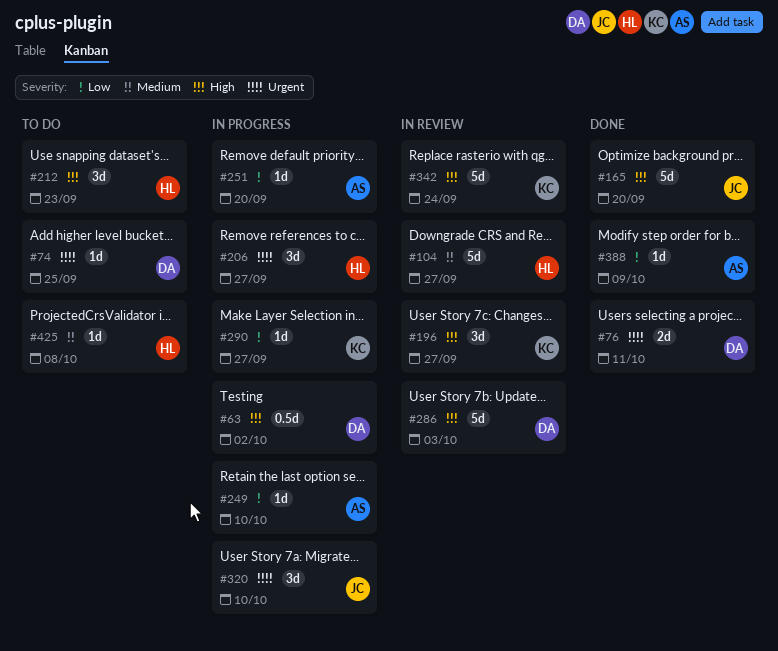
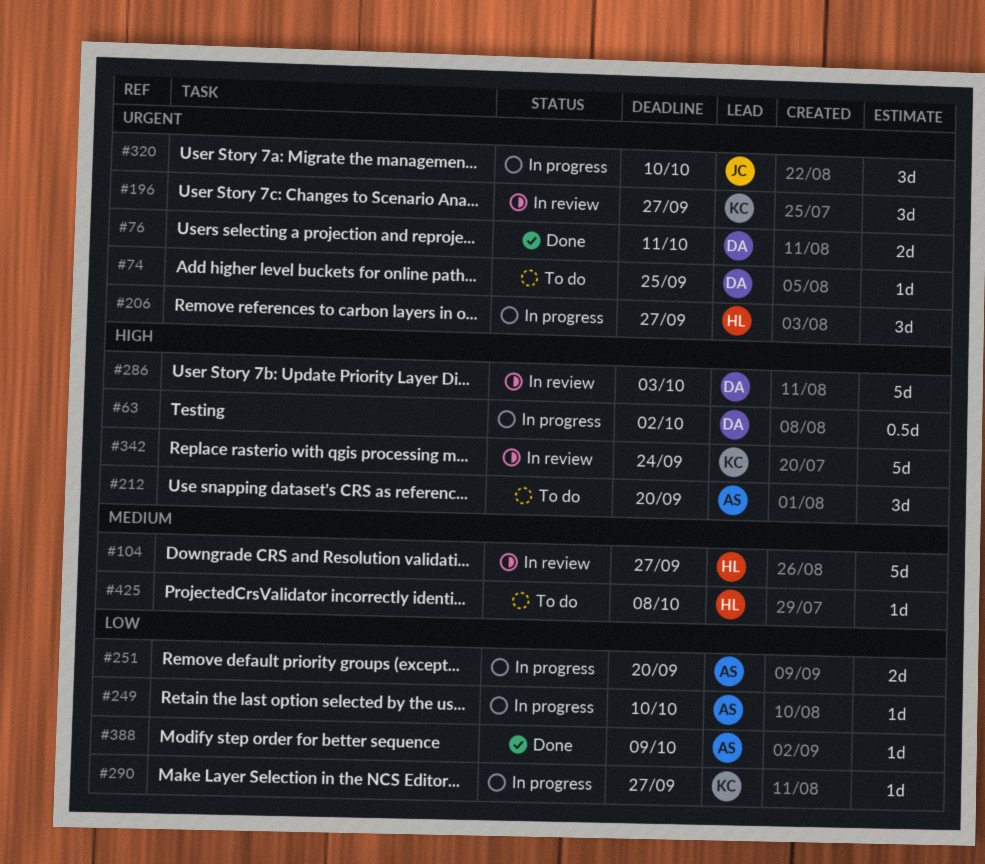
#165: present -> none
#196, priority: High -> Urgent
#212, owner: HL -> AS
#212, due: Sep 23 -> Sep 20
#251, estimate: 1d -> 2d

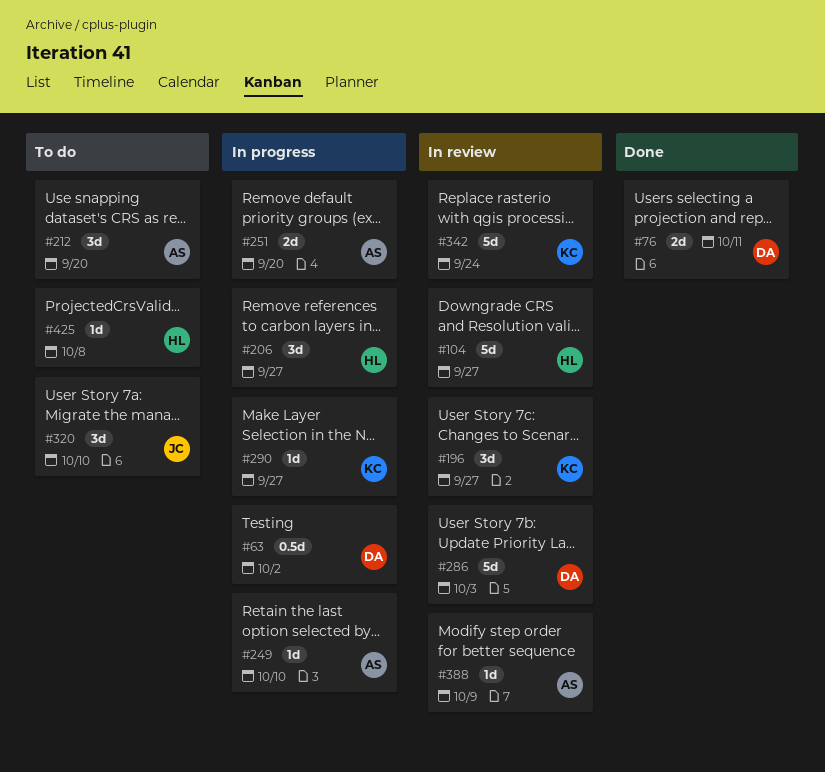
#74: present -> none
#320, status: In progress -> To do
#388, status: Done -> In review

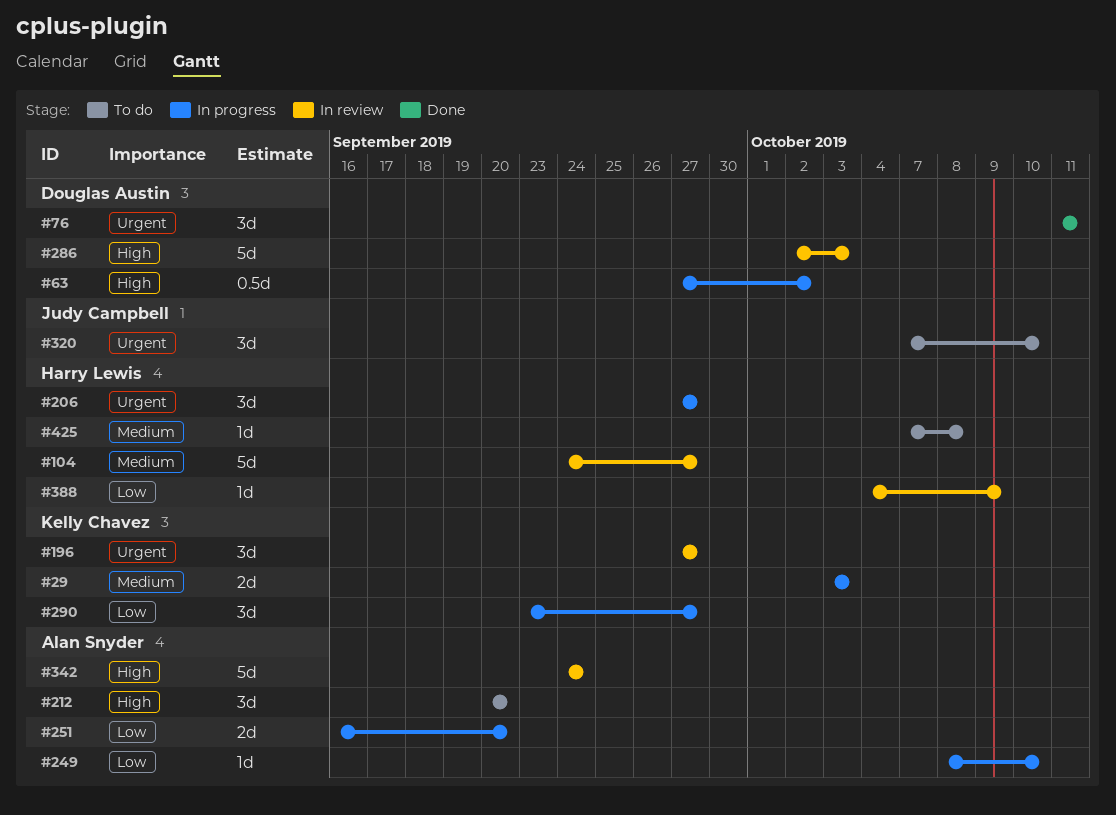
#29: none -> present
#76, estimate: 2d -> 3d
#290, estimate: 1d -> 3d
#342, owner: Kelly Chavez -> Alan Snyder
#388, owner: Alan Snyder -> Harry Lewis

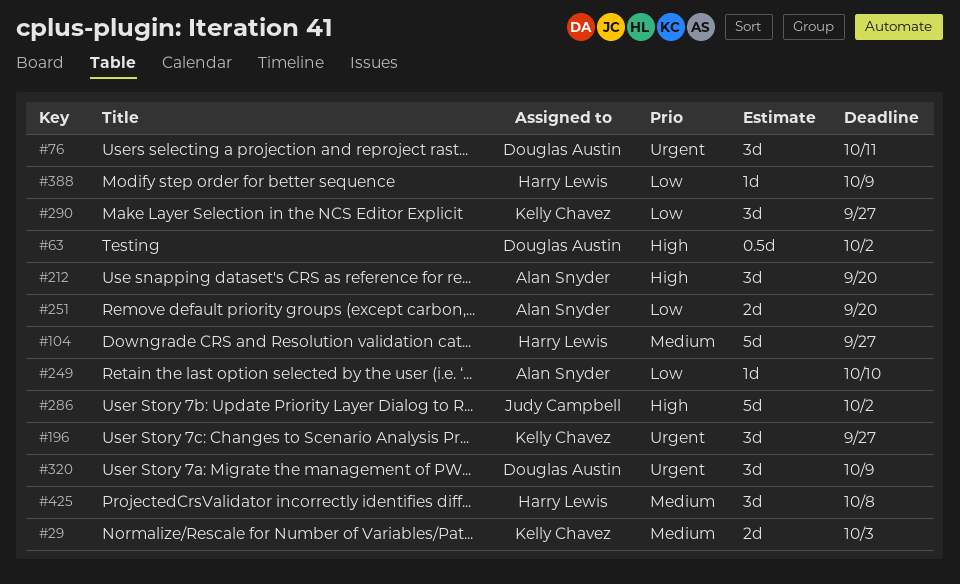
#206: present -> none
#286, owner: Douglas Austin -> Judy Campbell
#286, due: Oct 3 -> Oct 2
#320, owner: Judy Campbell -> Douglas Austin
#320, due: Oct 10 -> Oct 9
#342: present -> none
#425, estimate: 1d -> 3d

